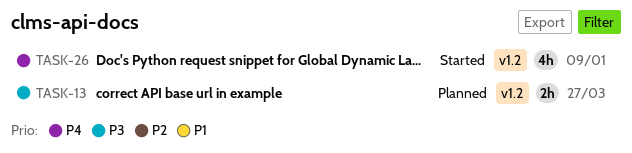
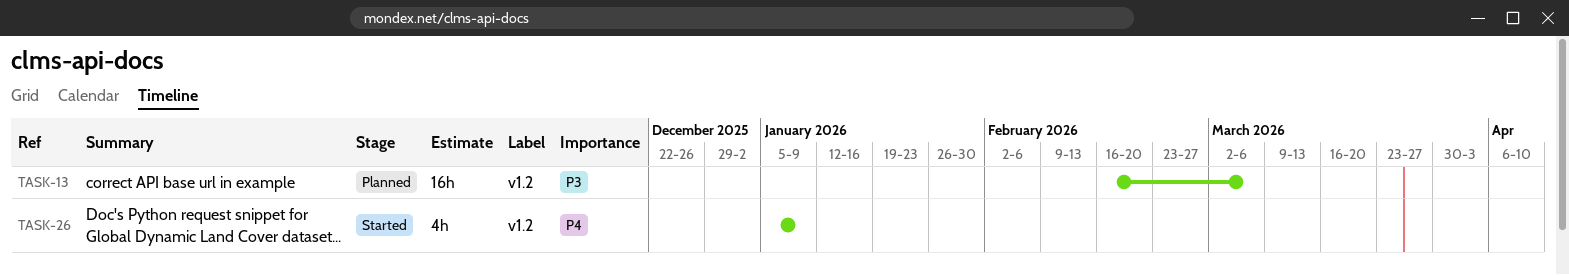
TASK-13, estimate: 2h -> 16h
TASK-13, due: Mar 27 -> Mar 6

